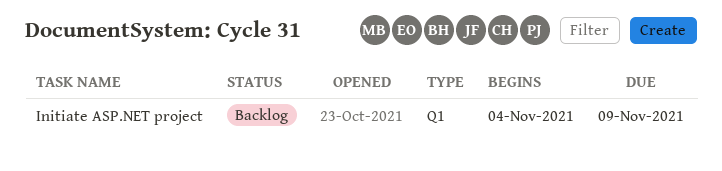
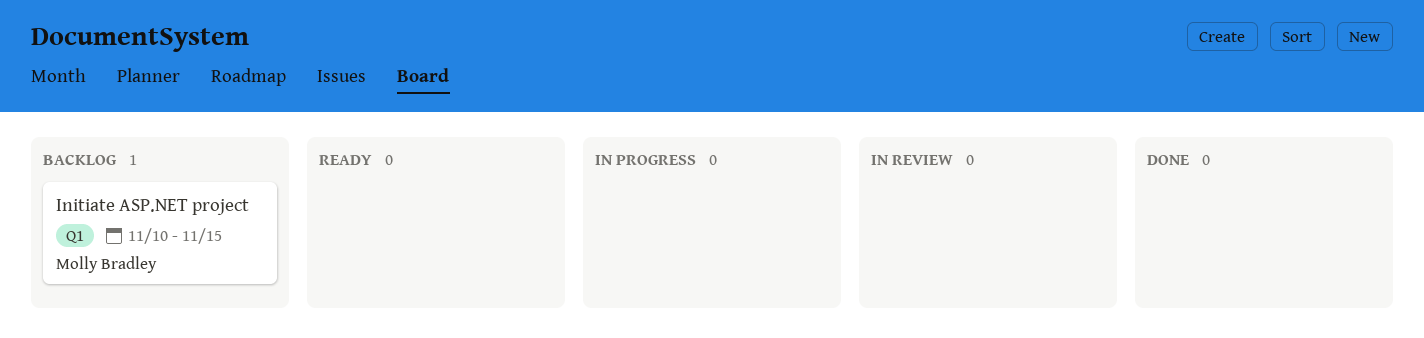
Initiate ASP.NET project, start: Nov 4 -> Nov 10
Initiate ASP.NET project, due: Nov 9 -> Nov 15

